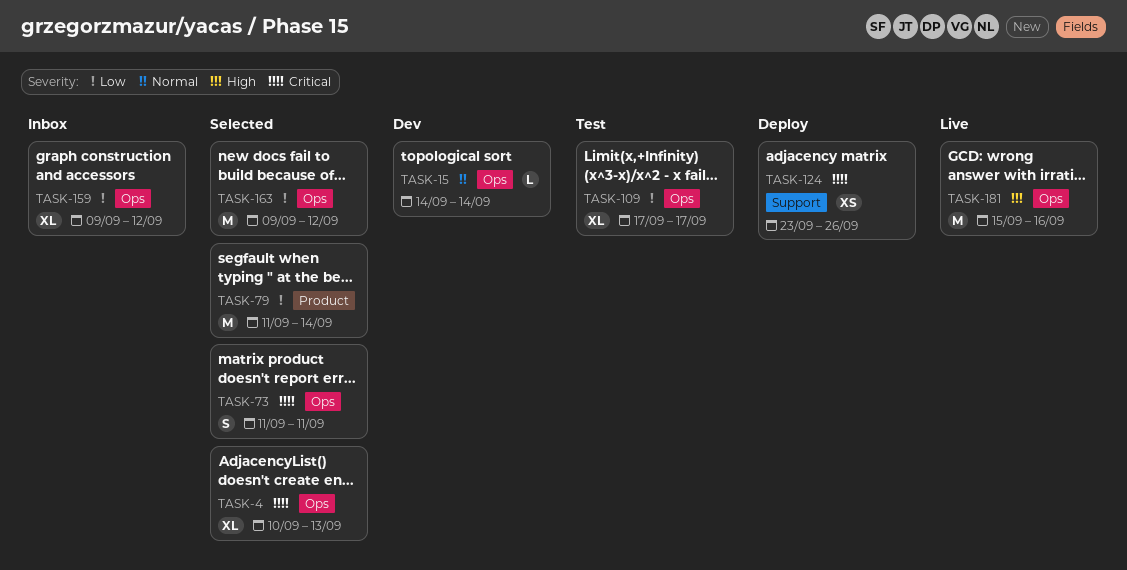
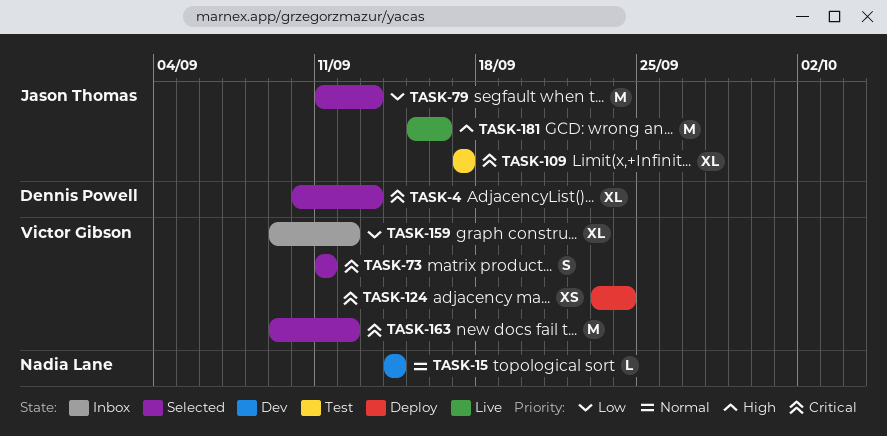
TASK-79, due: Sep 14 -> Sep 13
TASK-109, priority: Low -> Critical
TASK-124, due: Sep 26 -> Sep 24
TASK-163, priority: Low -> Critical

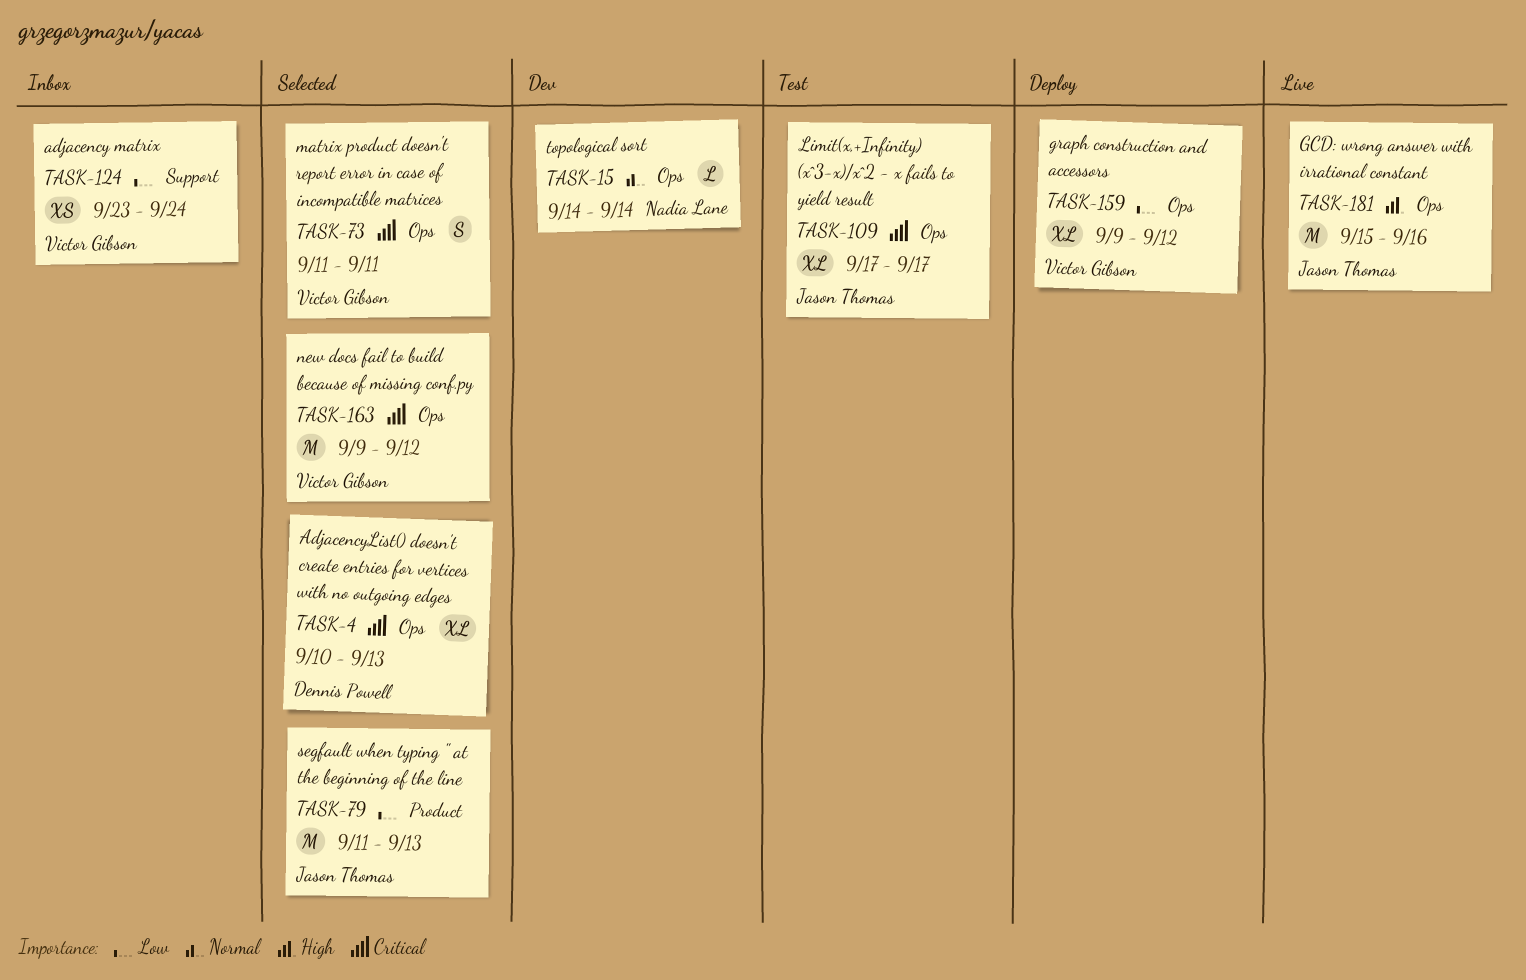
TASK-124, status: Deploy -> Inbox
TASK-124, priority: Critical -> Low
TASK-159, status: Inbox -> Deploy

